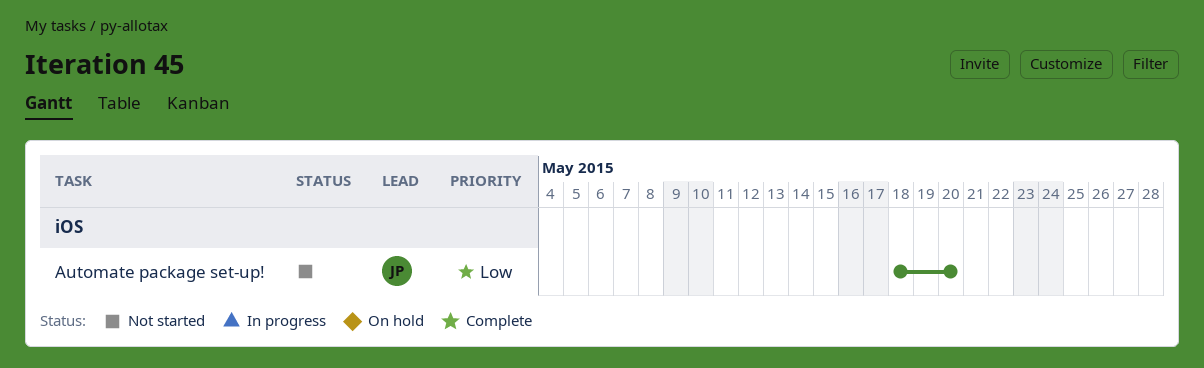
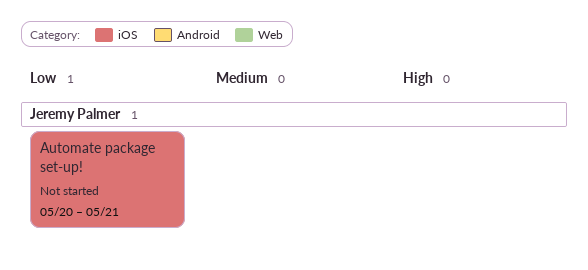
Automate package set-up!, start: May 18 -> May 20
Automate package set-up!, due: May 20 -> May 21

